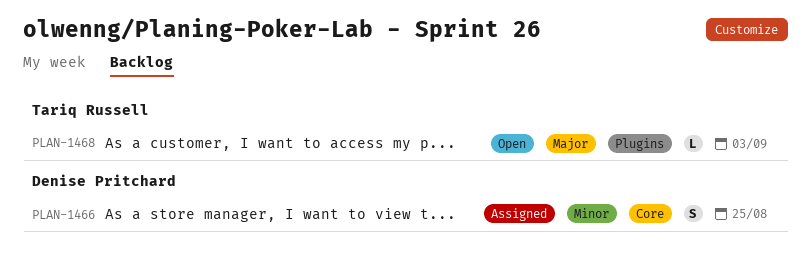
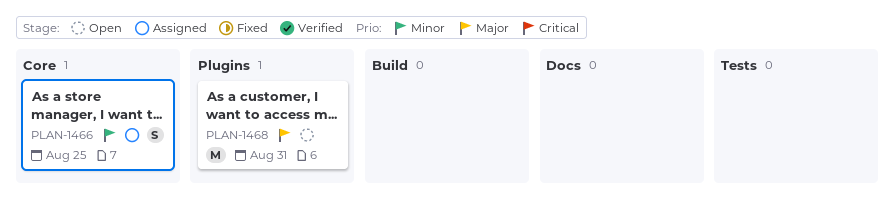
PLAN-1468, estimate: L -> M
PLAN-1468, due: Sep 3 -> Aug 31

